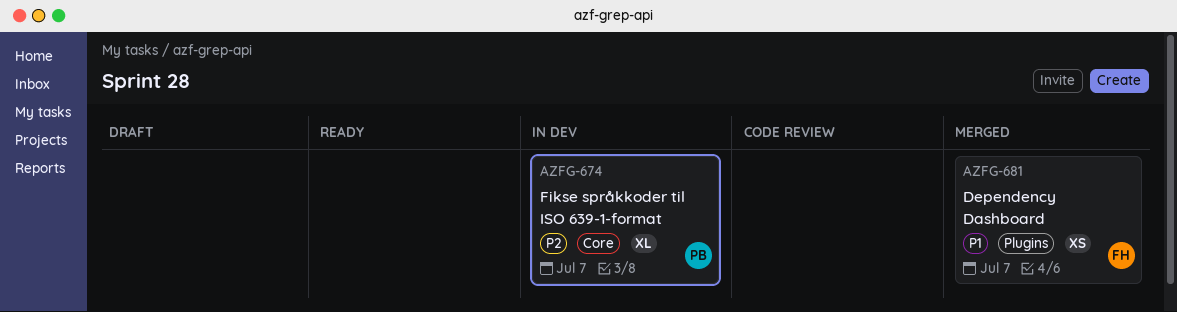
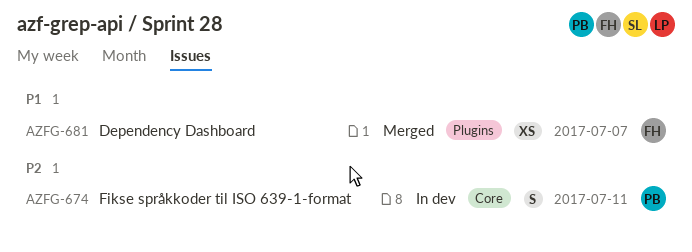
AZFG-674, estimate: XL -> S
AZFG-674, due: Jul 7 -> Jul 11

